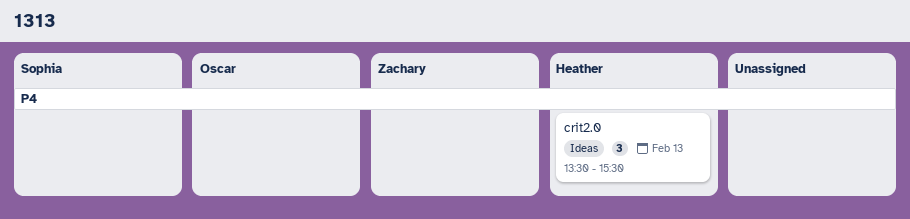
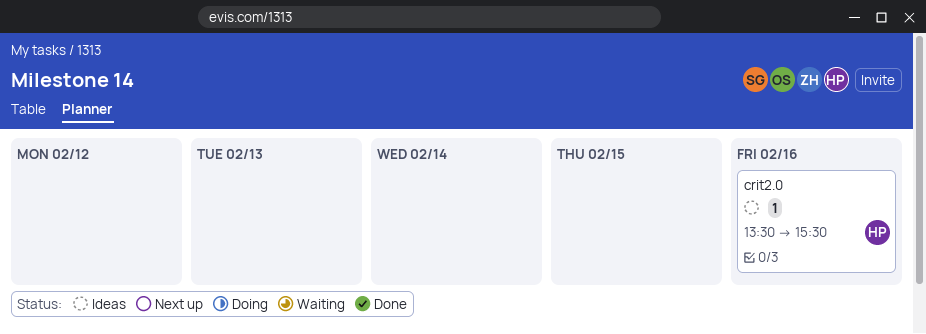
crit2.0, estimate: 3 -> 1
crit2.0, day: Feb 13 -> Feb 16

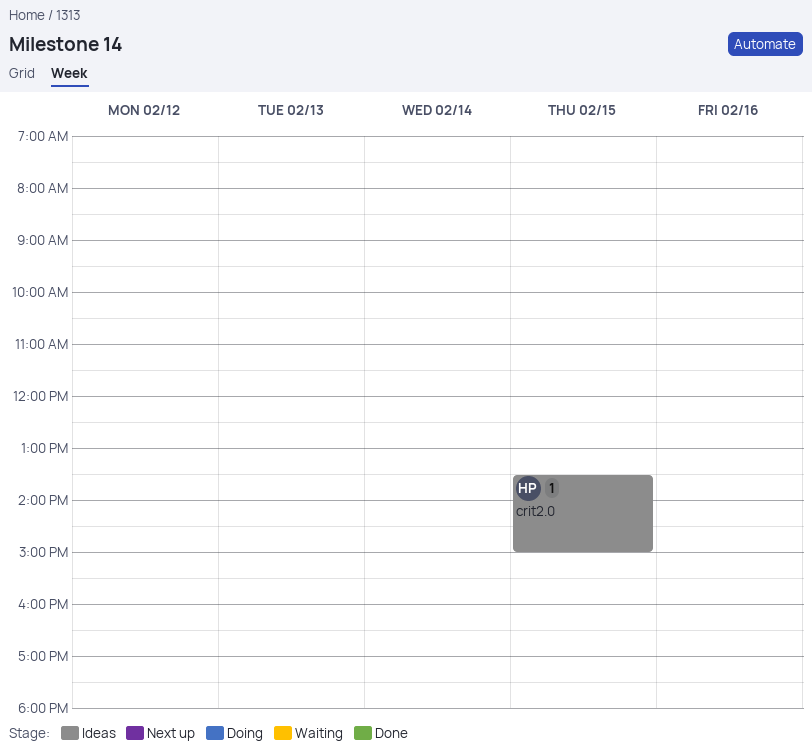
crit2.0, day: Feb 16 -> Feb 15
crit2.0, ends: 15:30 -> 15:00

